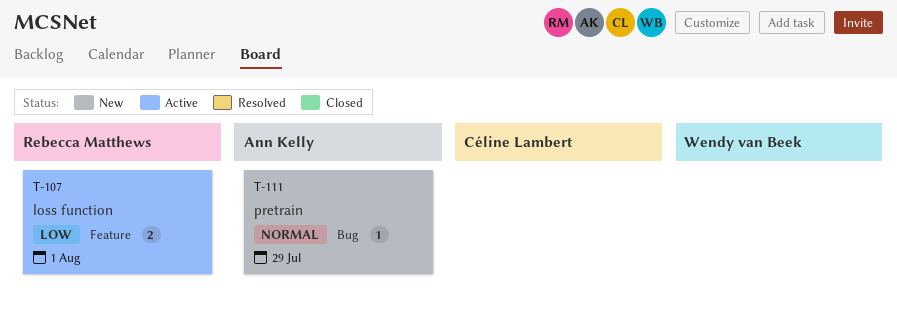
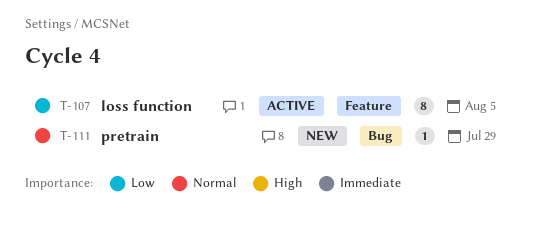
T-107, estimate: 2 -> 8
T-107, due: Aug 1 -> Aug 5

